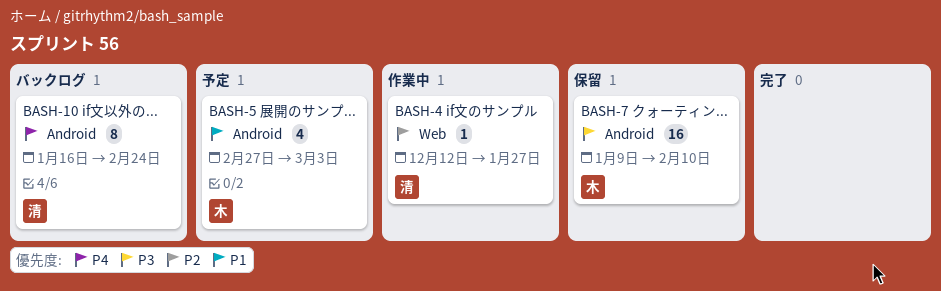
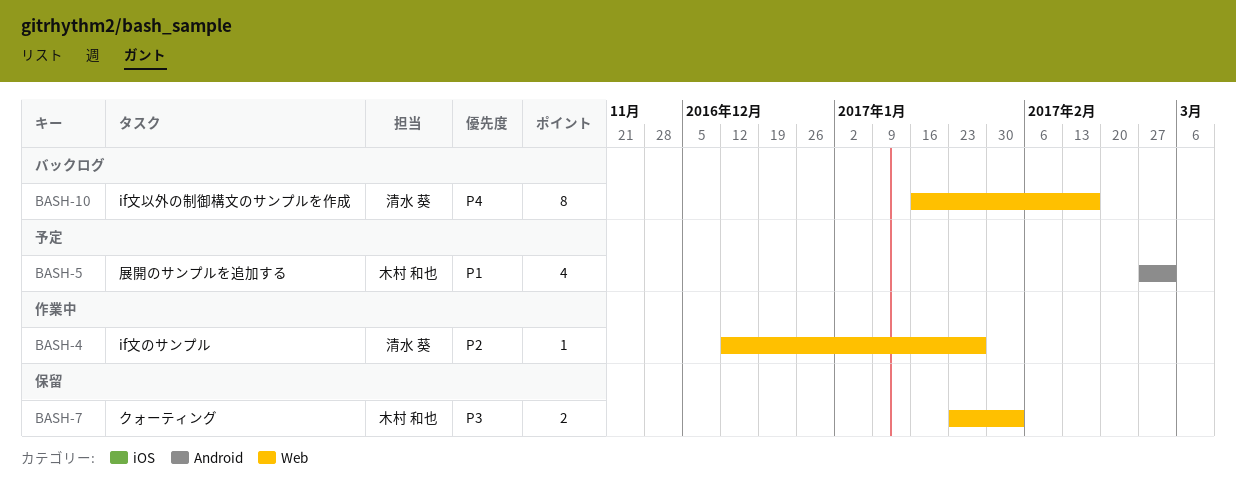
BASH-7, label: Android -> Web
BASH-7, estimate: 16 -> 2
BASH-7, start: Jan 9 -> Jan 23
BASH-7, due: Feb 10 -> Feb 3
BASH-10, label: Android -> Web
BASH-10, due: Feb 24 -> Feb 17

